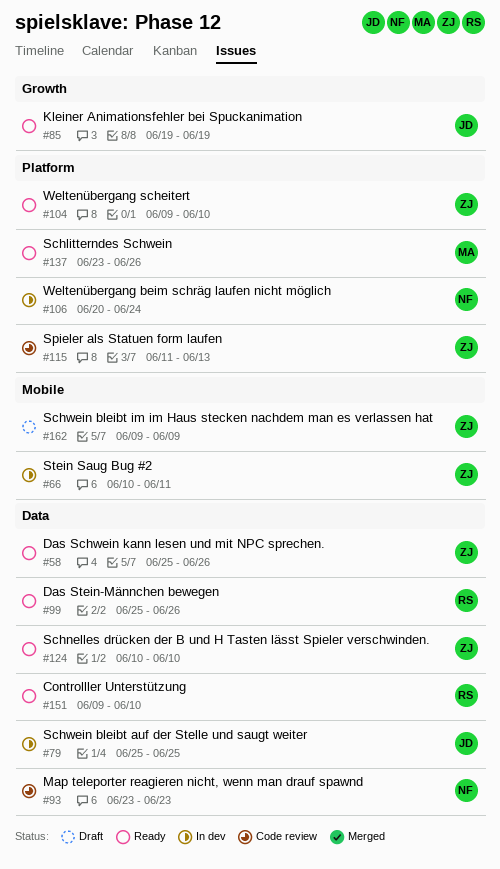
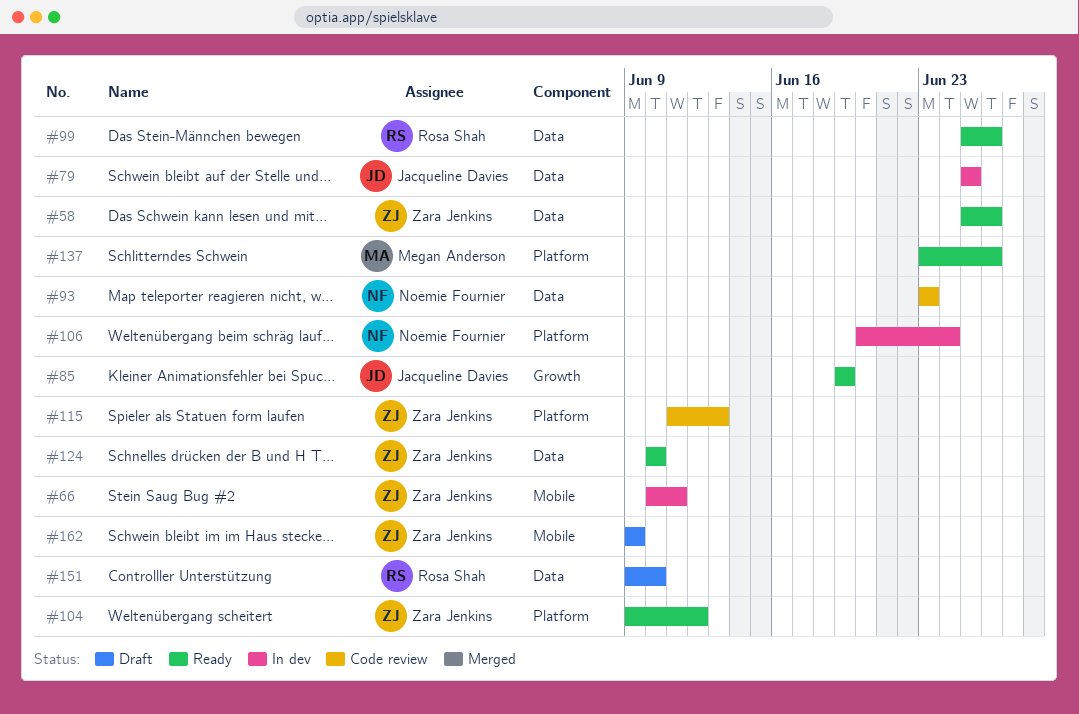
#104, due: Jun 10 -> Jun 12
#151, status: Ready -> Draft

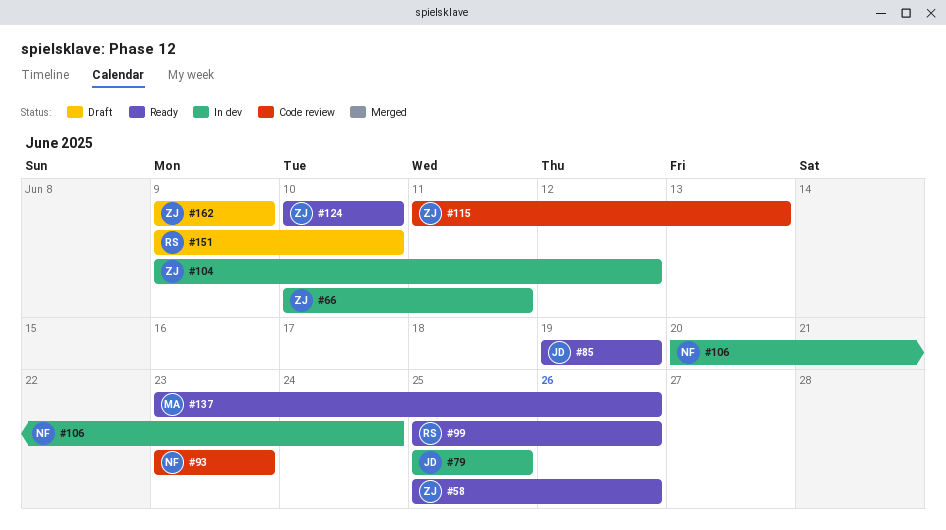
#104, status: Ready -> In dev

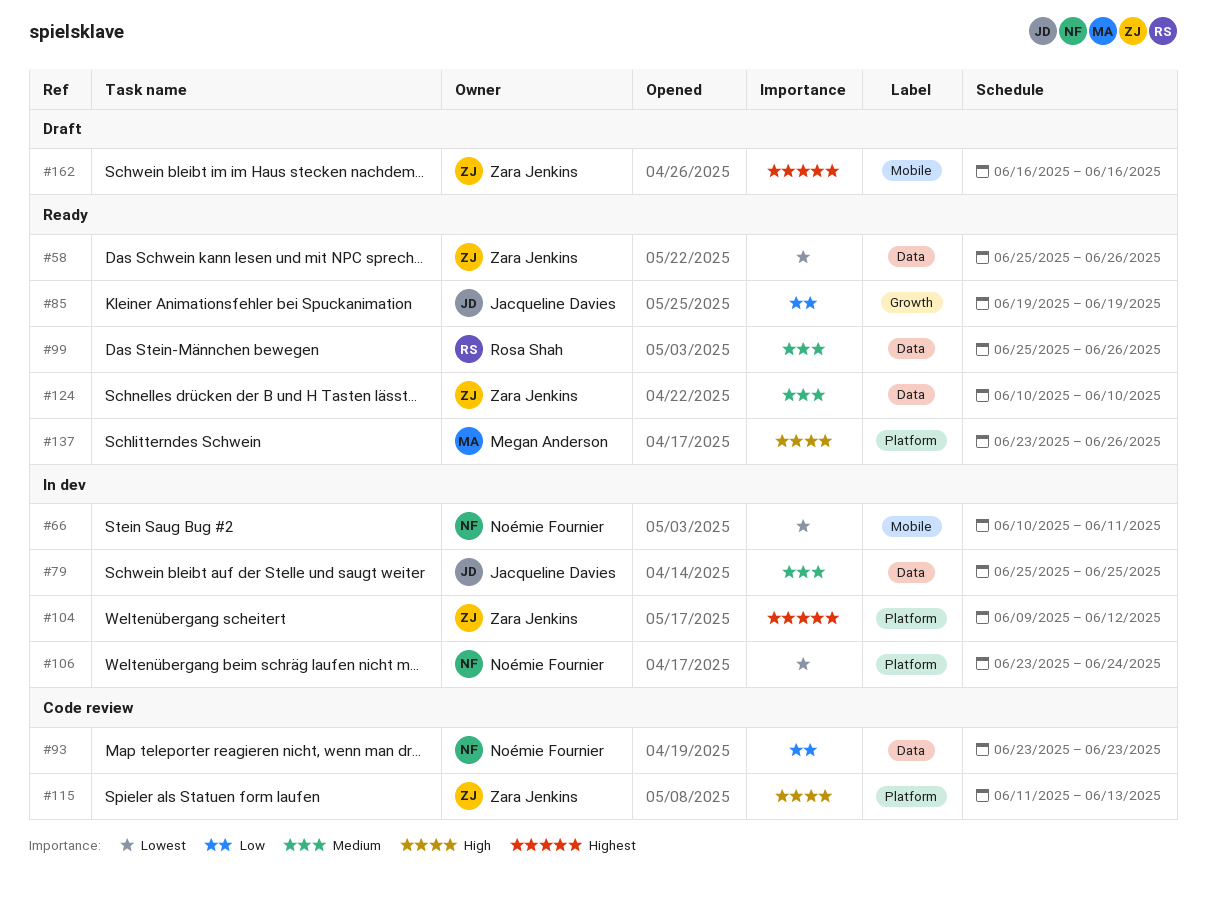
#66, owner: Zara Jenkins -> Noémie Fournier
#106, start: Jun 20 -> Jun 23
#151: present -> none
#162, start: Jun 9 -> Jun 16
#162, due: Jun 9 -> Jun 16

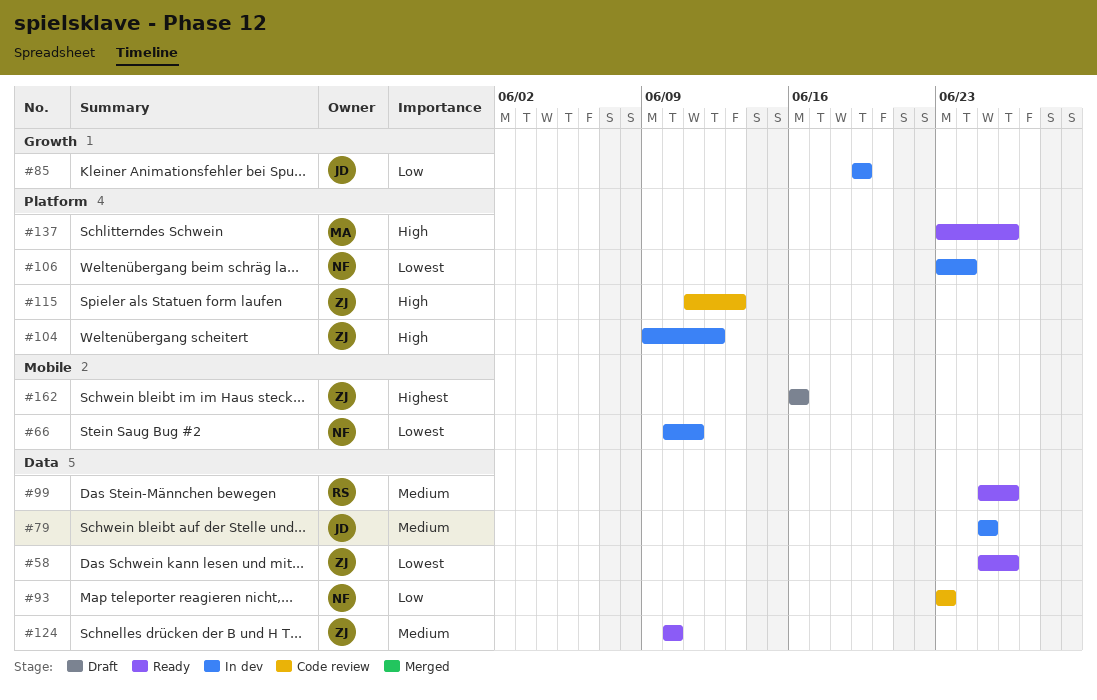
#85, status: Ready -> In dev
#104, priority: Highest -> High

